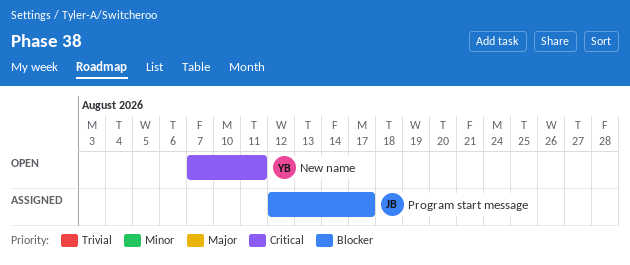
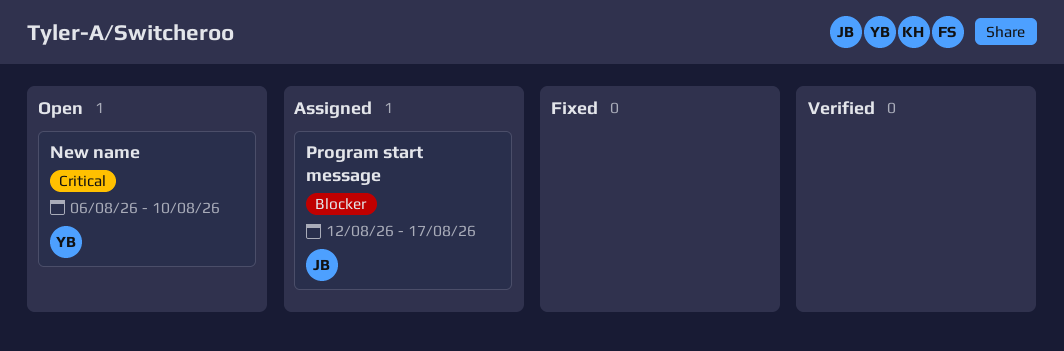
New name, start: Aug 7 -> Aug 6
New name, due: Aug 11 -> Aug 10

